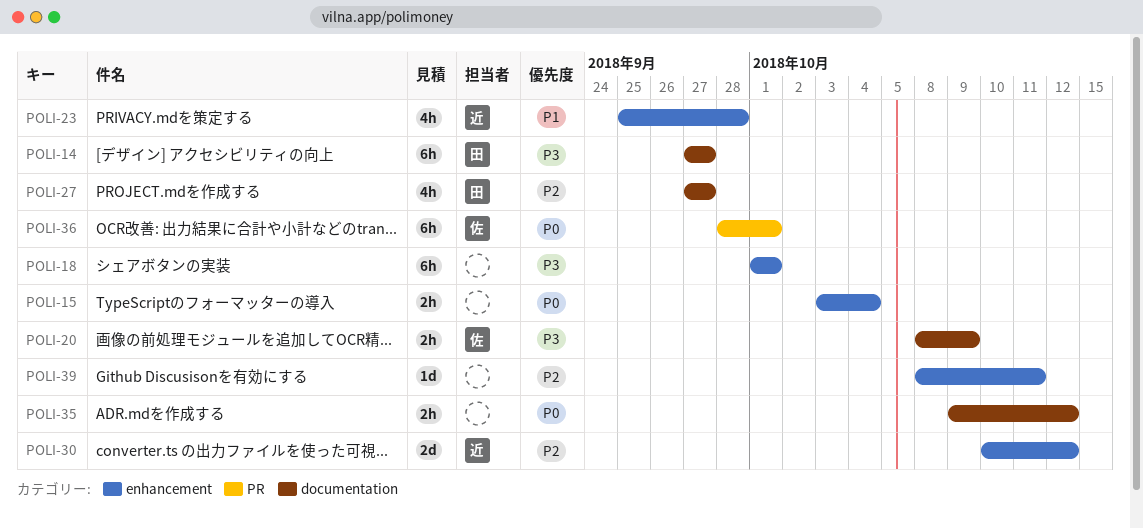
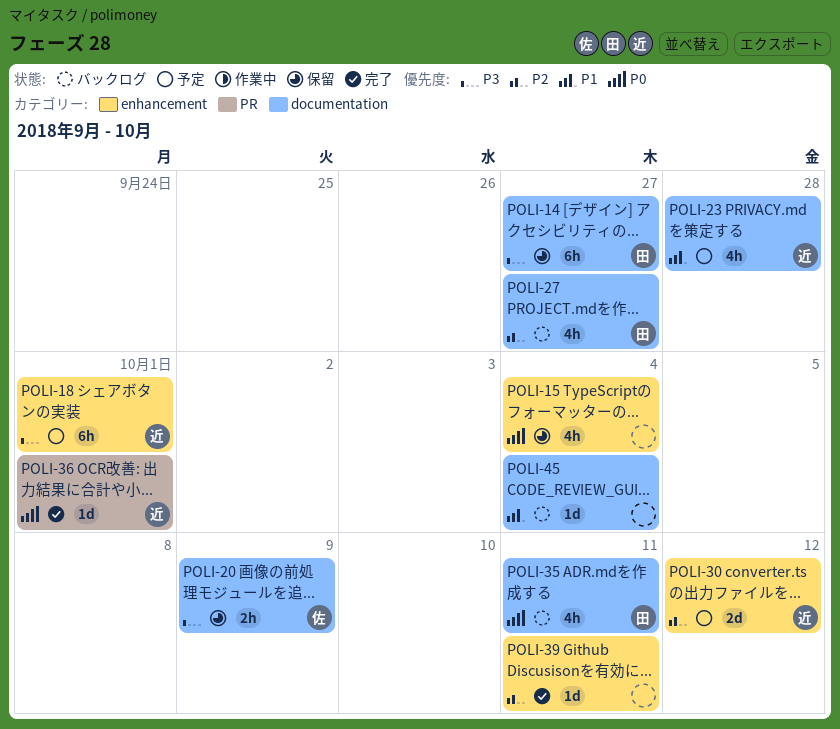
POLI-15, estimate: 2h -> 4h
POLI-18, owner: none -> 近
POLI-23, label: enhancement -> documentation
POLI-35, owner: none -> 田
POLI-35, estimate: 2h -> 4h
POLI-35, due: Oct 12 -> Oct 11
POLI-36, owner: 佐 -> 近
POLI-36, estimate: 6h -> 1d
POLI-45: none -> present

